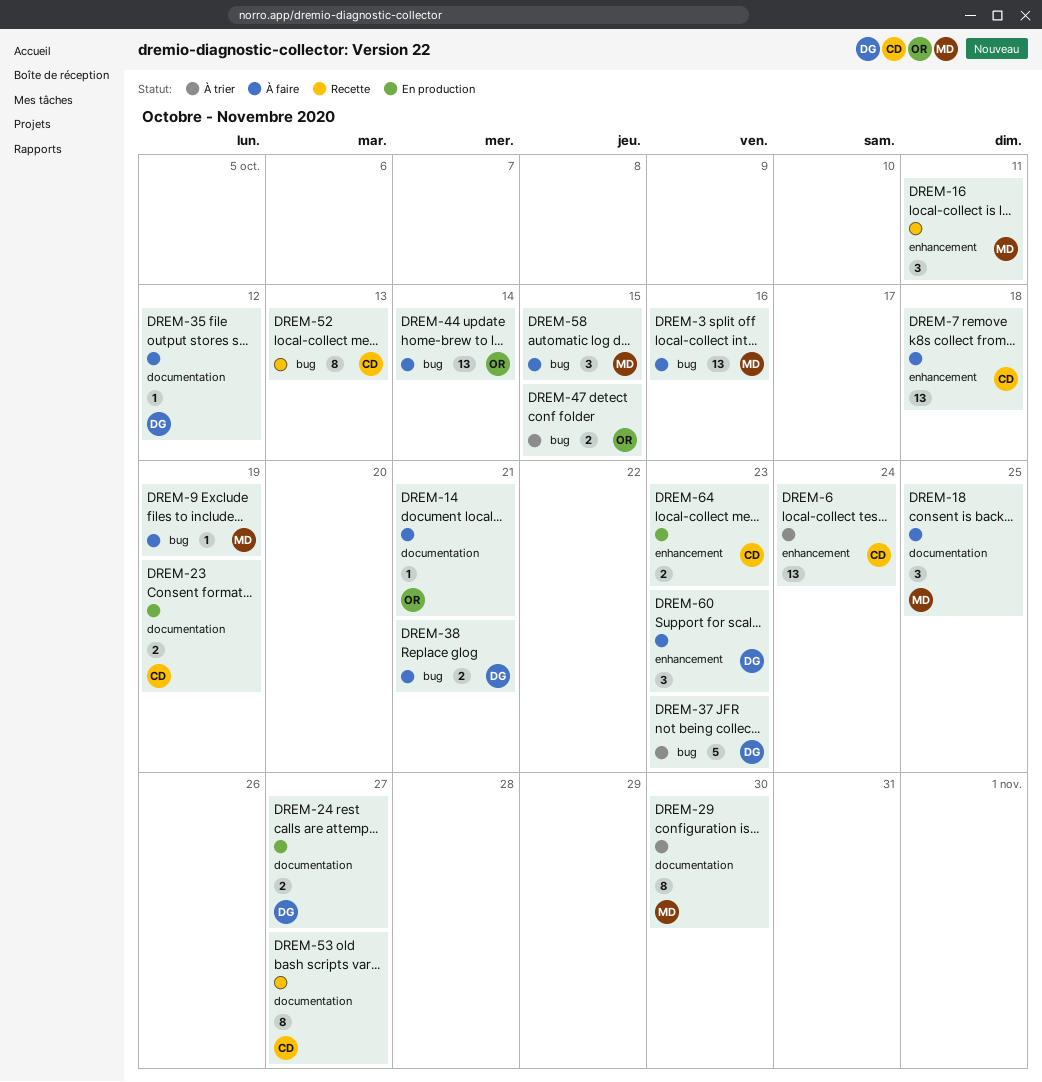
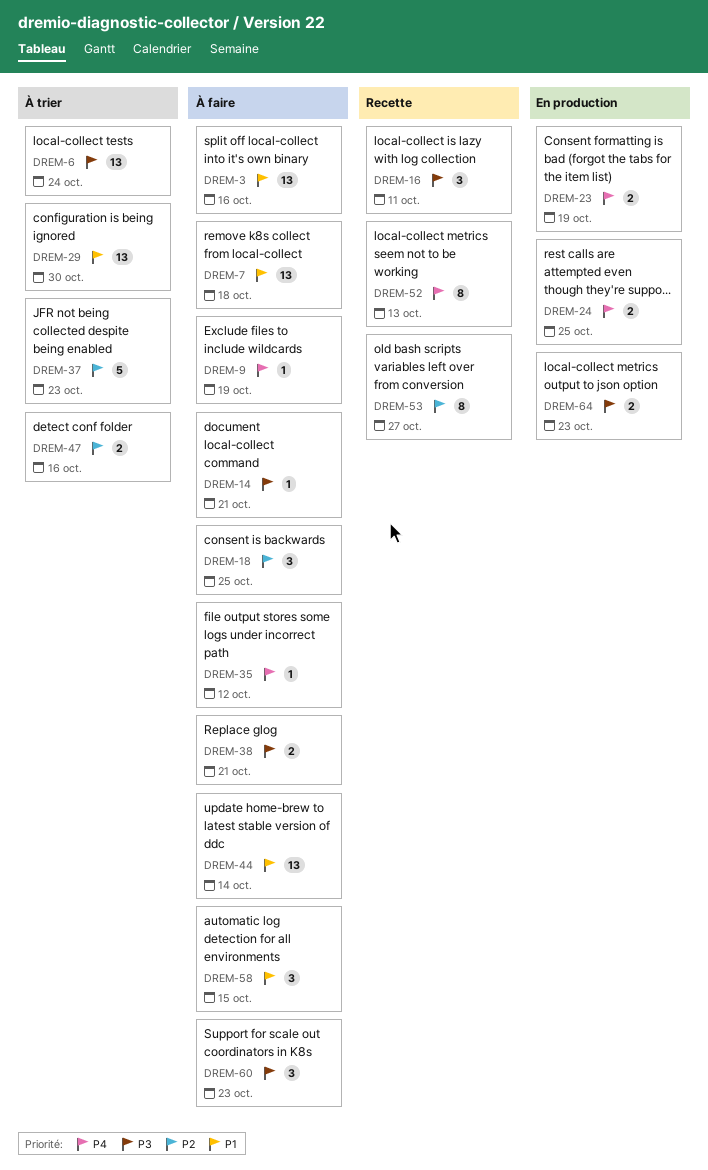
DREM-24, due: Oct 27 -> Oct 25
DREM-29, estimate: 8 -> 13
DREM-47, due: Oct 15 -> Oct 16

